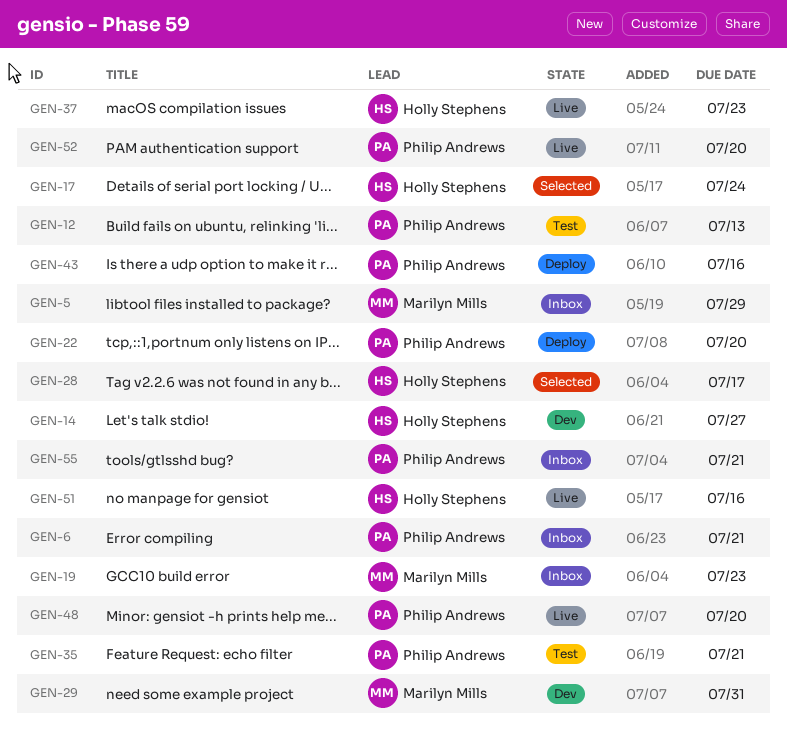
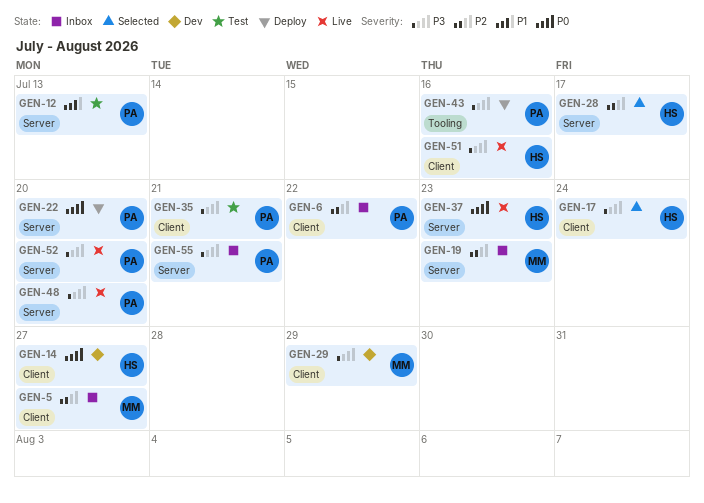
GEN-5, due: Jul 29 -> Jul 27
GEN-6, due: Jul 21 -> Jul 22
GEN-29, due: Jul 31 -> Jul 29

